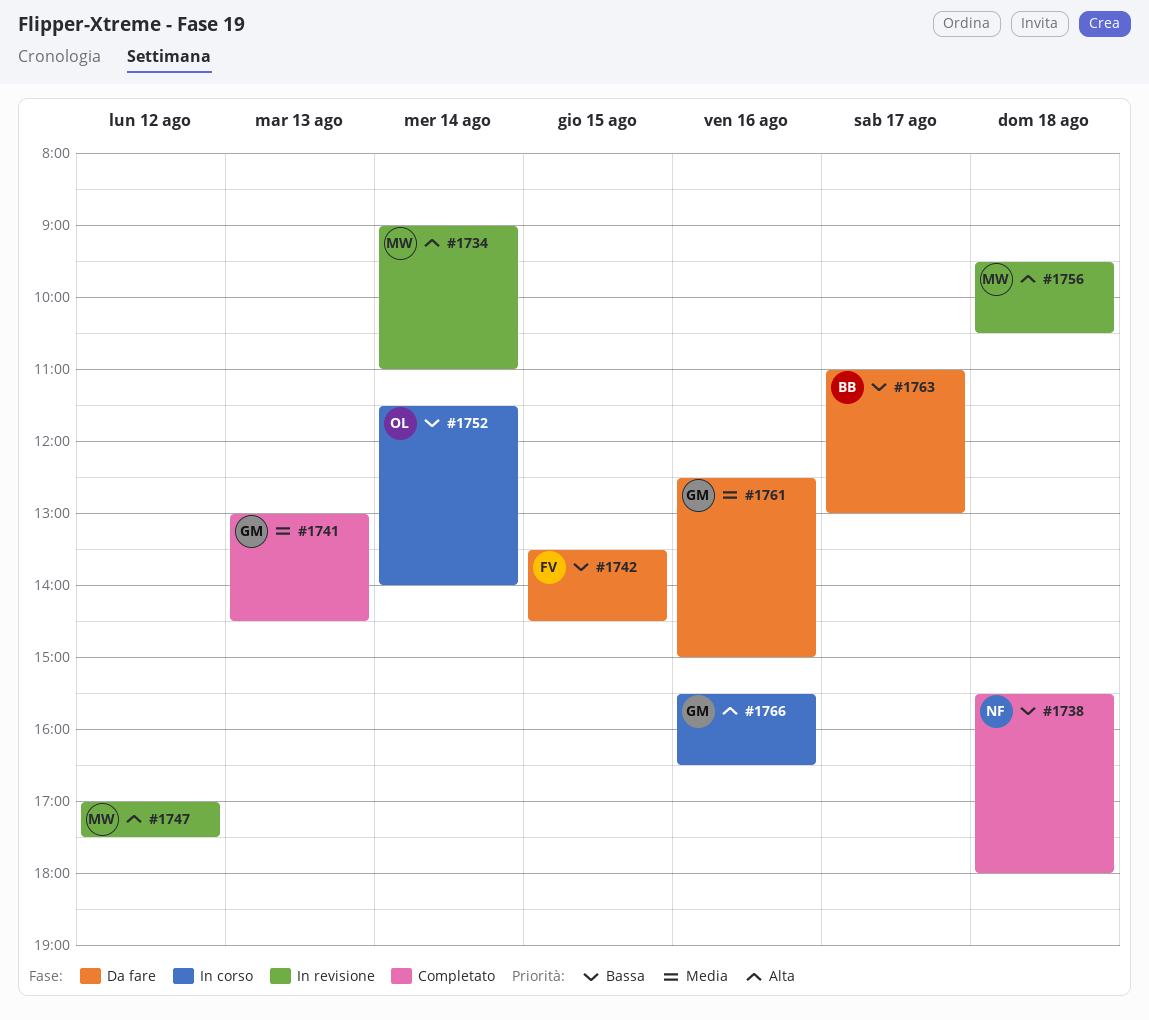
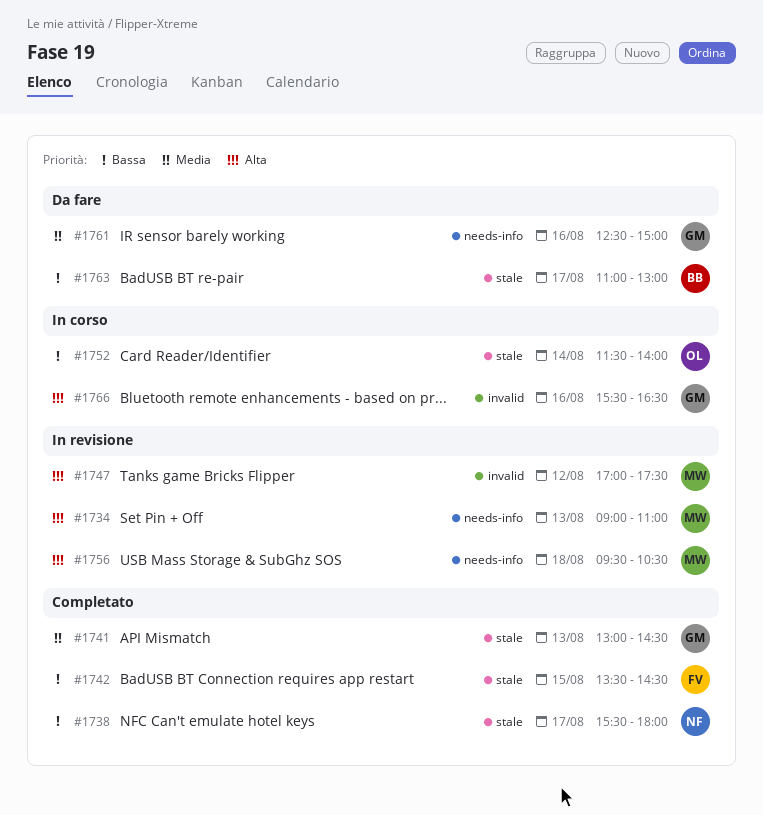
#1734, day: Aug 14 -> Aug 13
#1738, day: Aug 18 -> Aug 17
#1742, status: Da fare -> Completato

